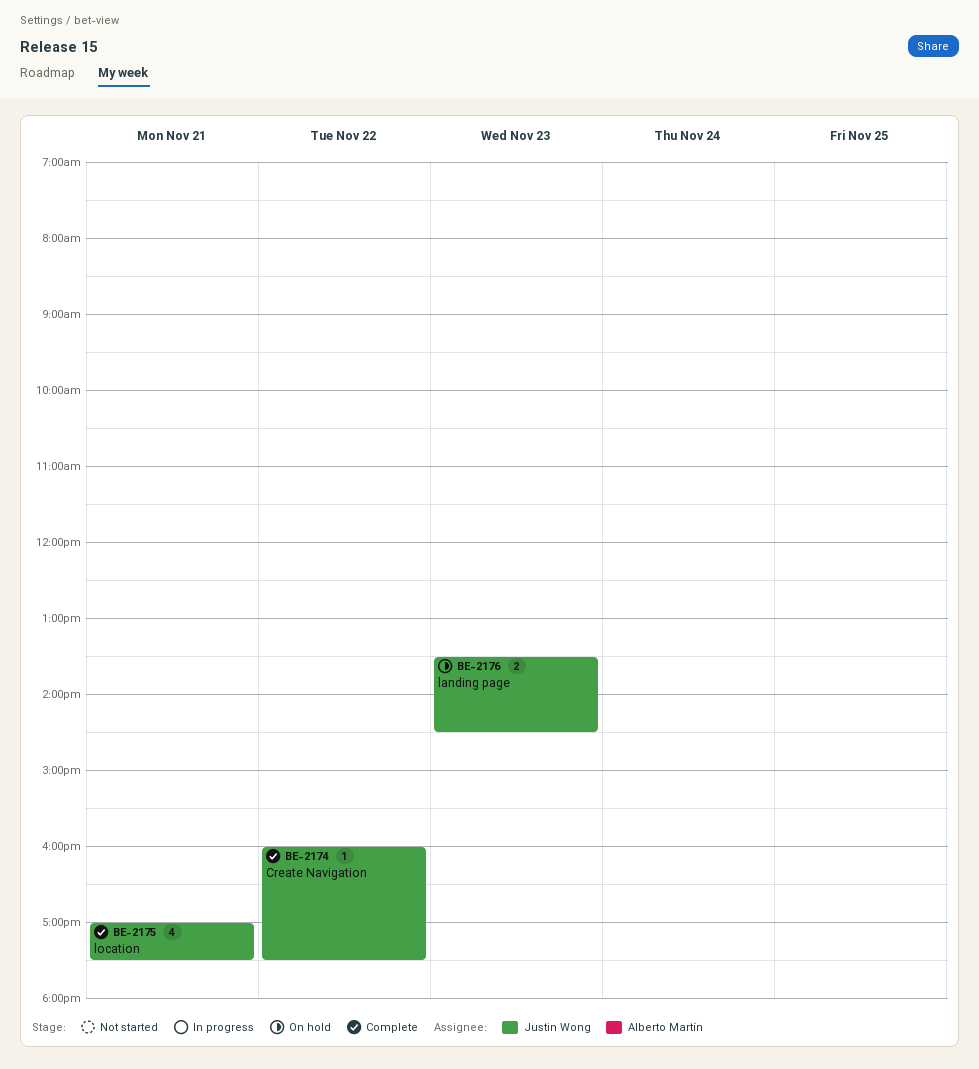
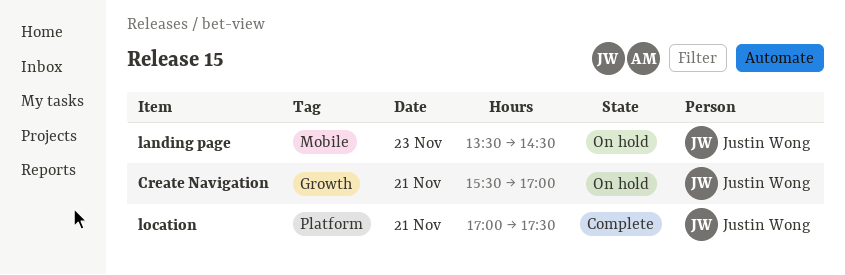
Create Navigation, status: Complete -> On hold
Create Navigation, day: Nov 22 -> Nov 21
Create Navigation, begins: 16:00 -> 15:30
Create Navigation, ends: 17:30 -> 17:00

